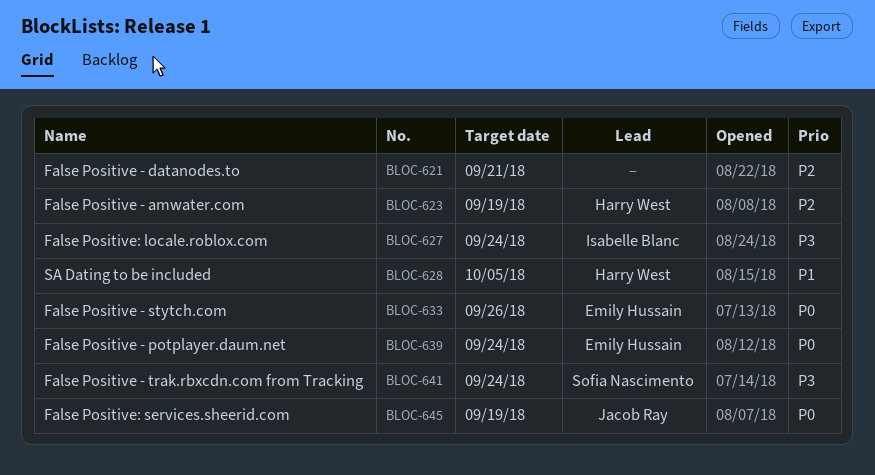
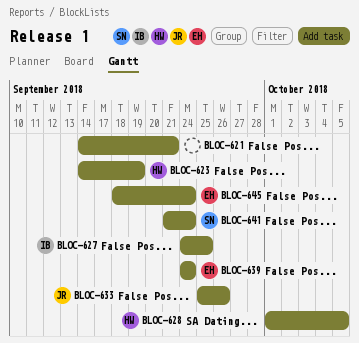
BLOC-627, due: Sep 24 -> Sep 25
BLOC-633, owner: Emily Hussain -> Jacob Ray
BLOC-645, owner: Jacob Ray -> Emily Hussain
BLOC-645, due: Sep 19 -> Sep 24

